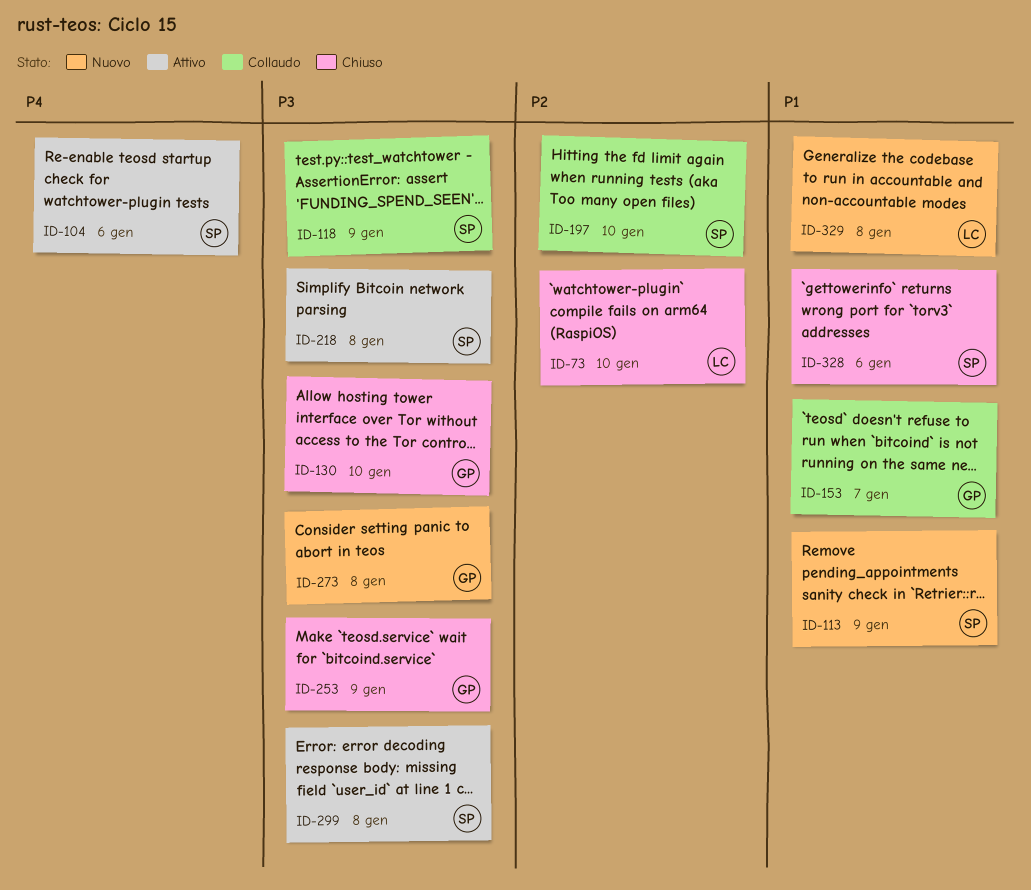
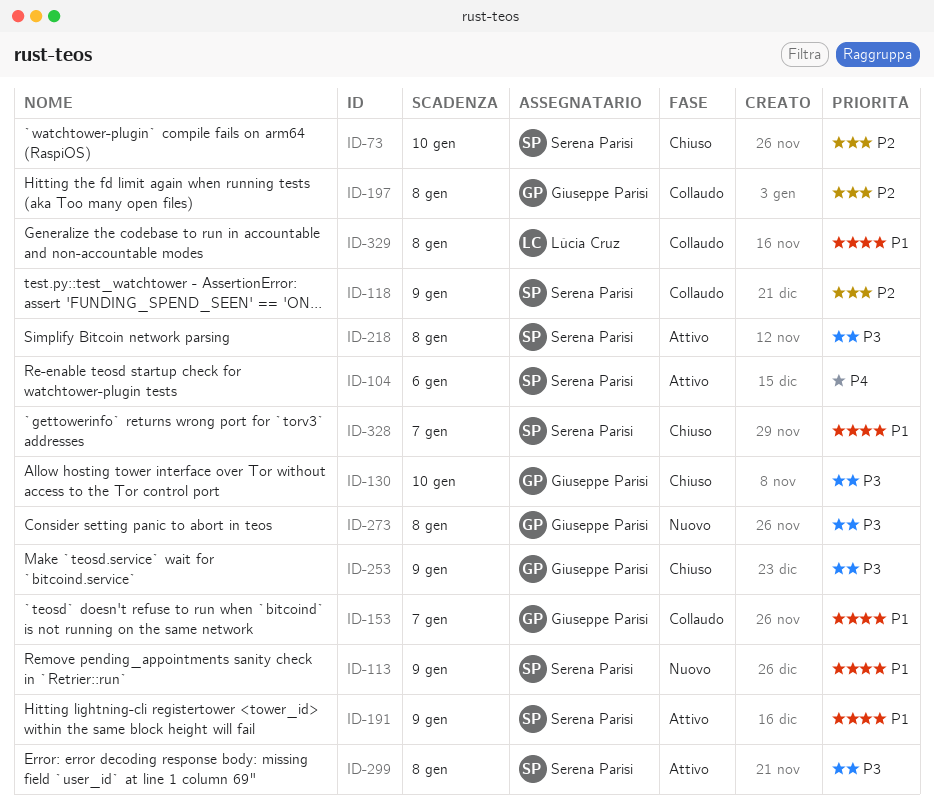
ID-73, owner: Lúcia Cruz -> Serena Parisi
ID-118, priority: P3 -> P2
ID-191: none -> present
ID-197, owner: Serena Parisi -> Giuseppe Parisi
ID-197, due: Jan 10 -> Jan 8
ID-328, due: Jan 6 -> Jan 7
ID-329, status: Nuovo -> Collaudo

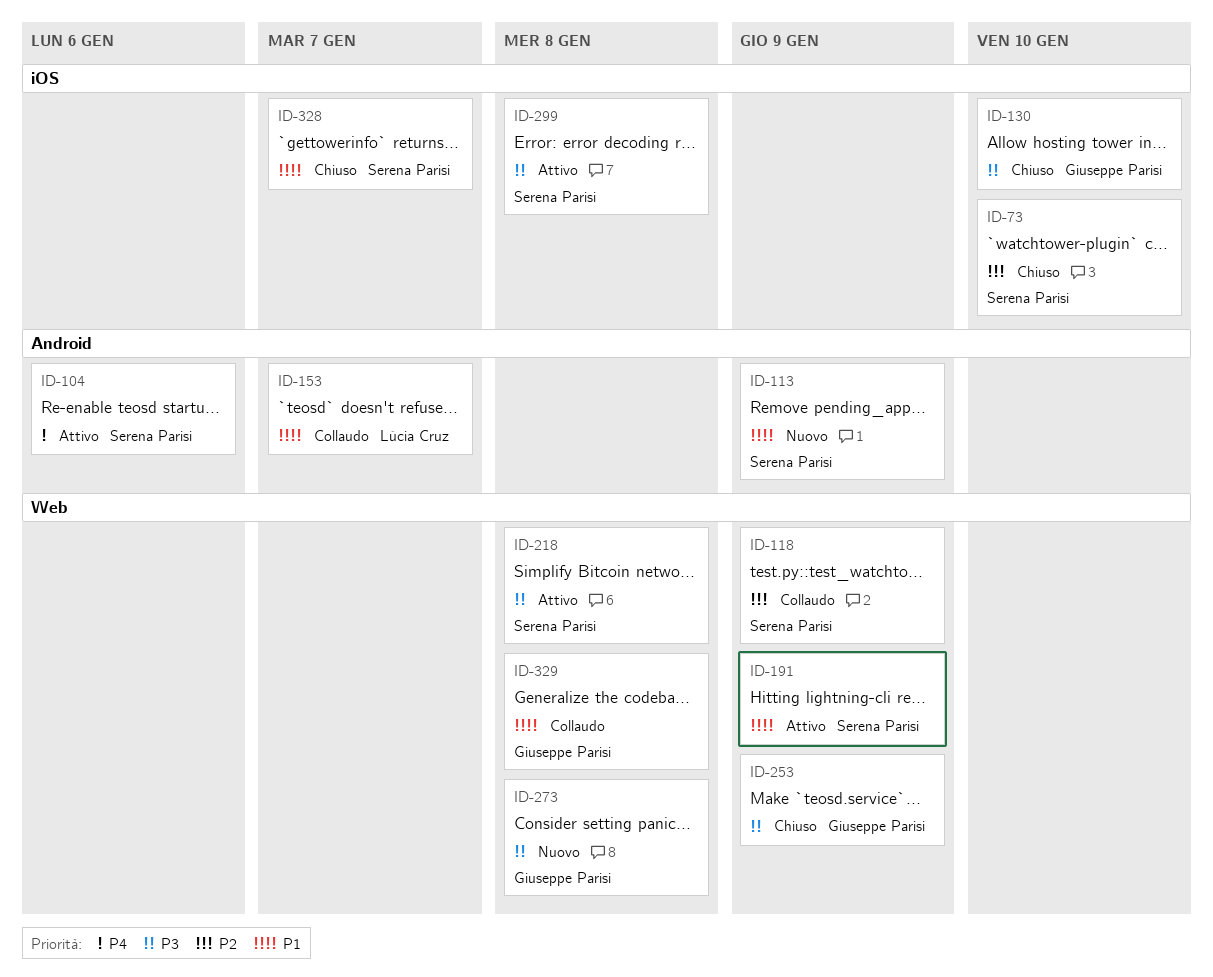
ID-153, owner: Giuseppe Parisi -> Lúcia Cruz
ID-197: present -> none
ID-329, owner: Lúcia Cruz -> Giuseppe Parisi

